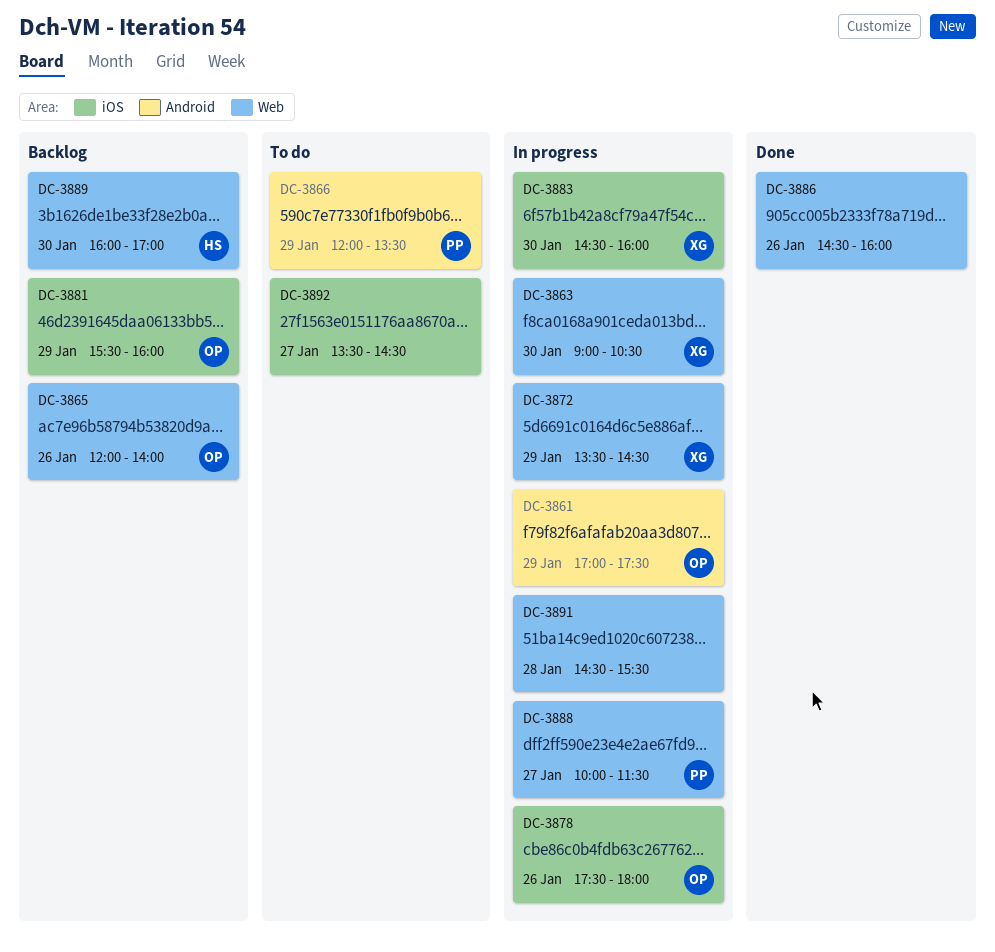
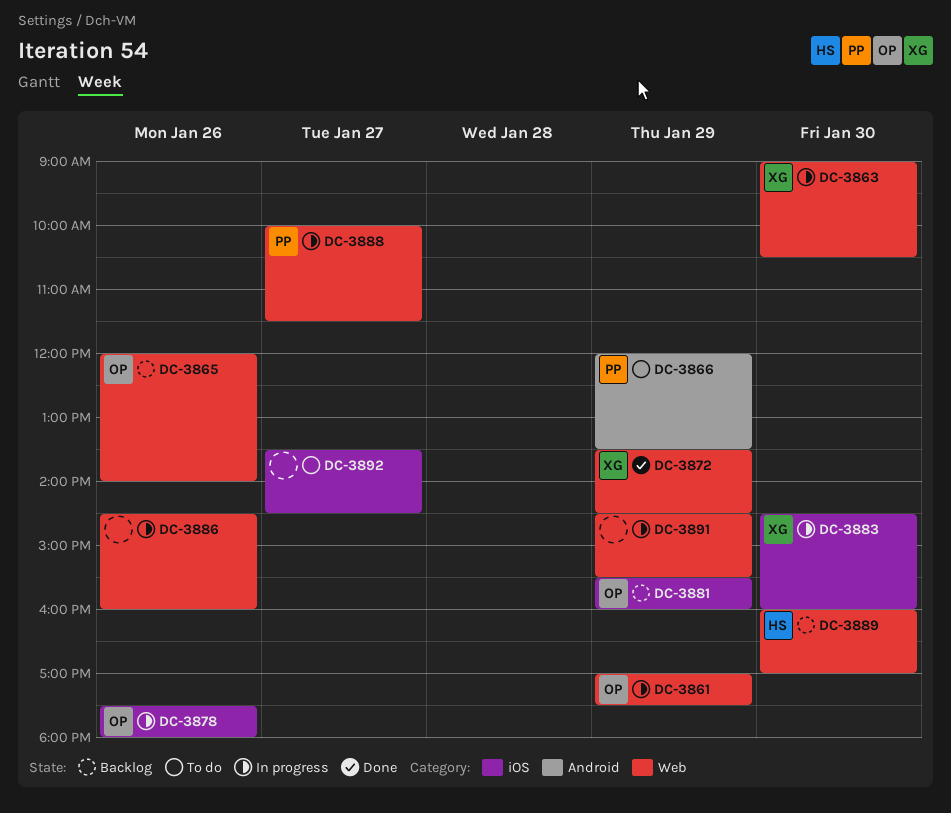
DC-3861, label: Android -> Web
DC-3872, status: In progress -> Done
DC-3886, status: Done -> In progress
DC-3891, day: Jan 28 -> Jan 29

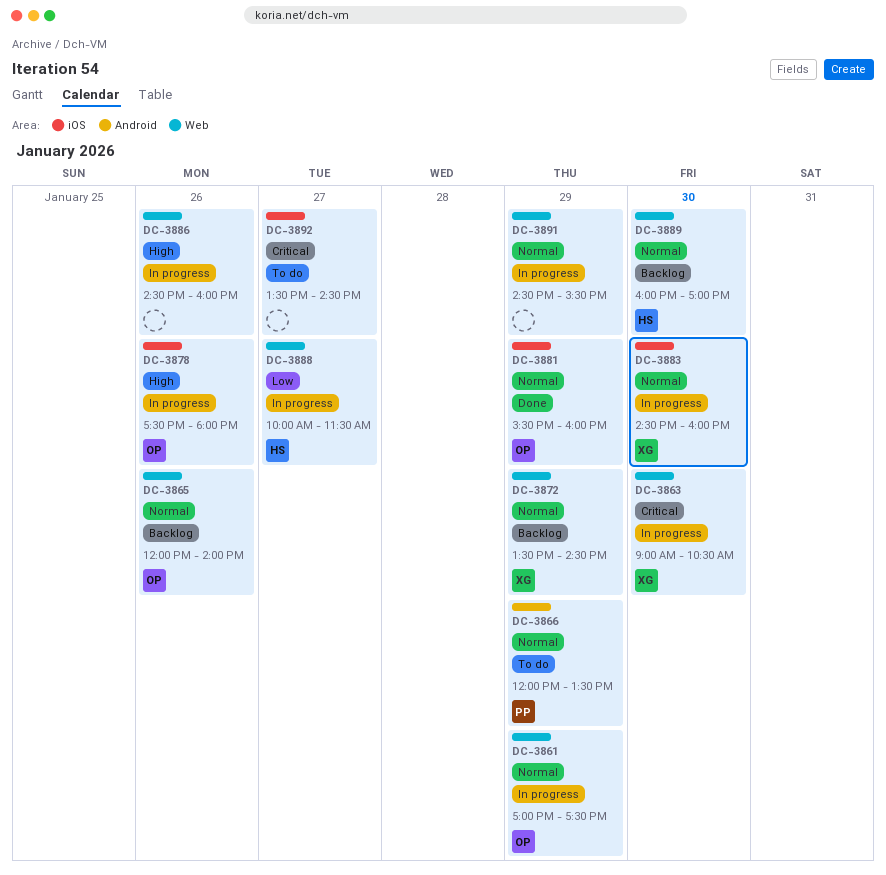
DC-3872, status: Done -> Backlog
DC-3881, status: Backlog -> Done
DC-3888, owner: PP -> HS

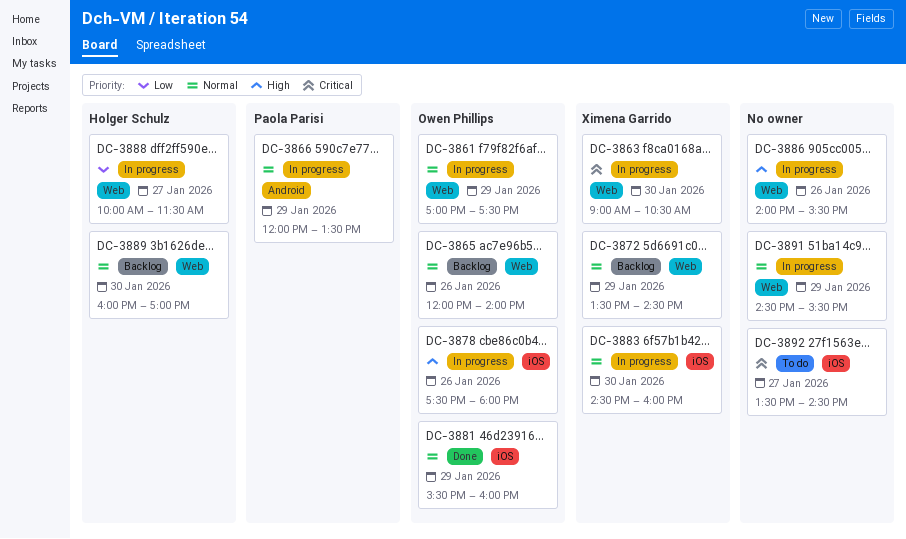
DC-3866, status: To do -> In progress
DC-3886, begins: 14:30 -> 14:00
DC-3886, ends: 16:00 -> 15:30

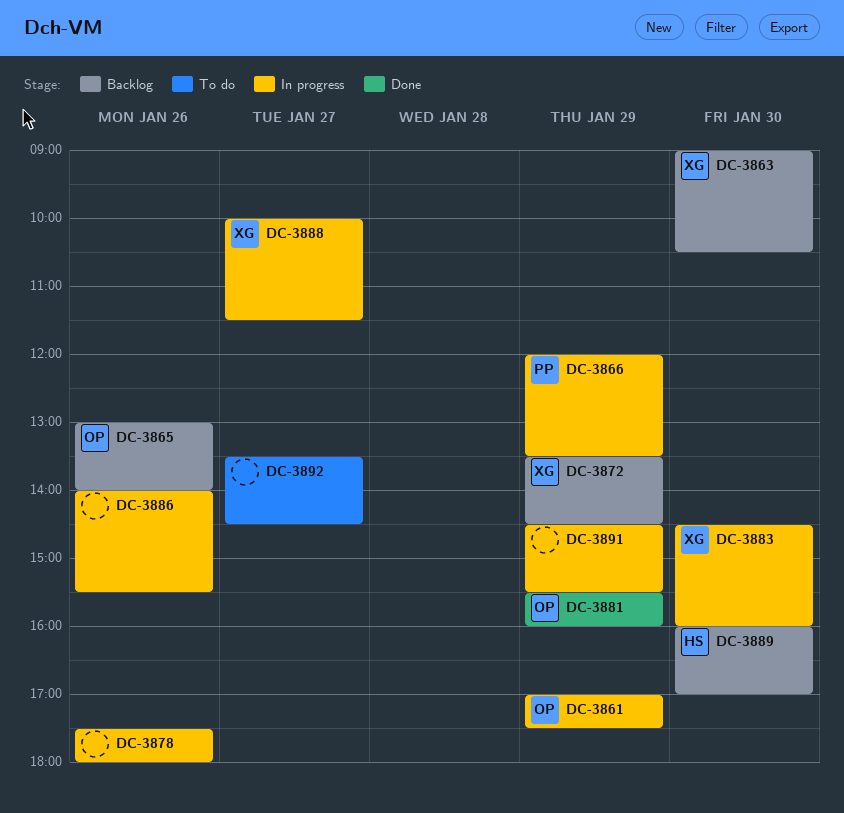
DC-3863, status: In progress -> Backlog
DC-3865, begins: 12:00 -> 13:00
DC-3878, owner: Owen Phillips -> none
DC-3888, owner: Holger Schulz -> Ximena Garrido

